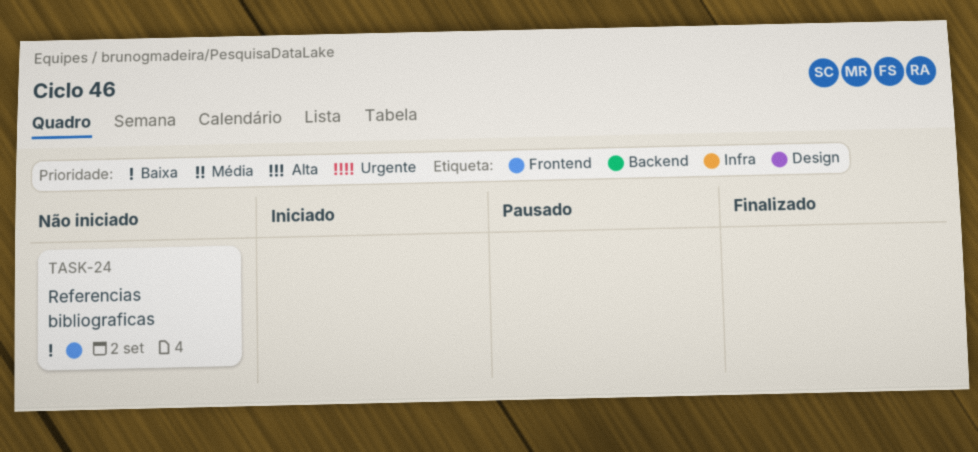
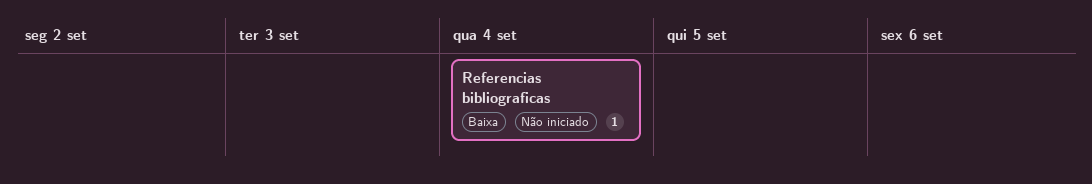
Referencias bibliograficas, due: Sep 2 -> Sep 4

